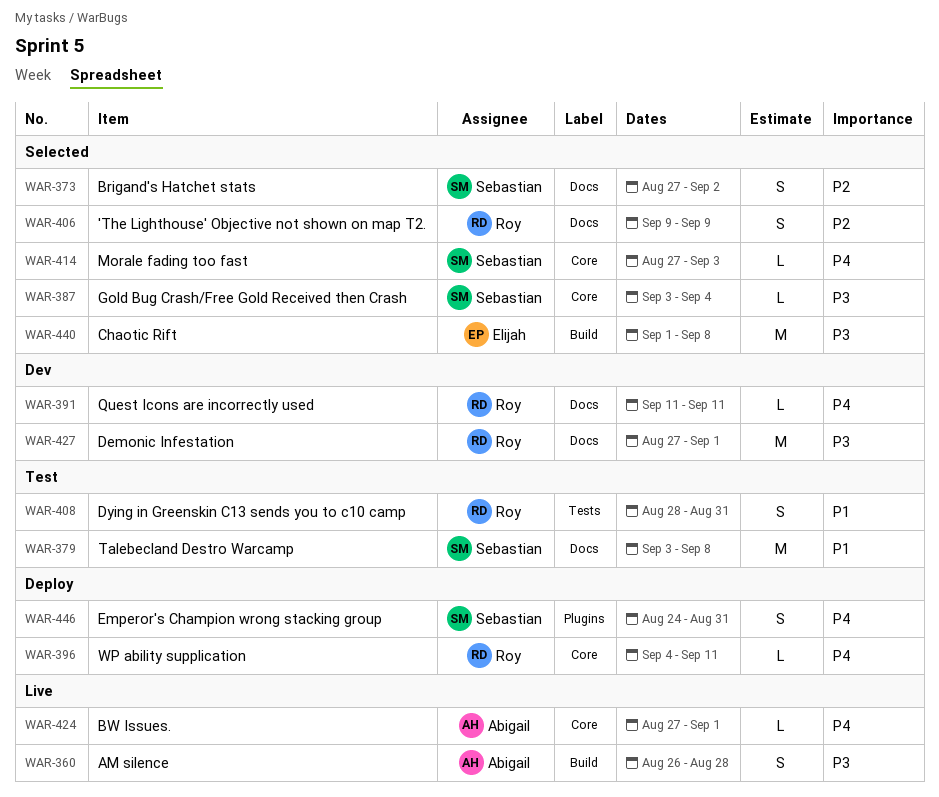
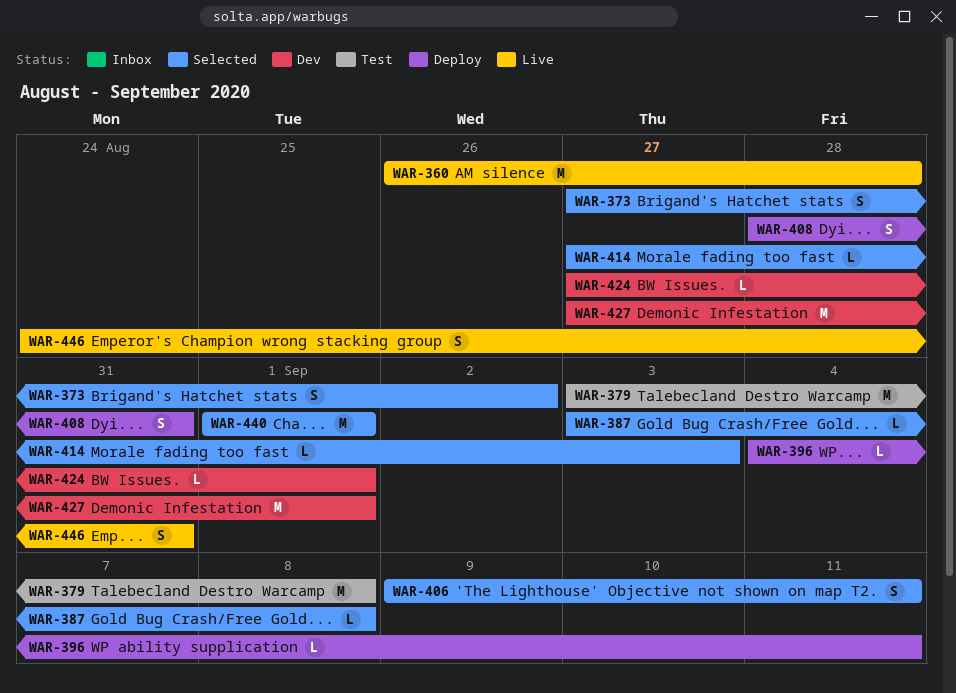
WAR-360, estimate: S -> M
WAR-387, due: Sep 4 -> Sep 8
WAR-391: present -> none
WAR-406, due: Sep 9 -> Sep 11
WAR-408, status: Test -> Deploy
WAR-424, status: Live -> Dev
WAR-440, due: Sep 8 -> Sep 1
WAR-446, status: Deploy -> Live

